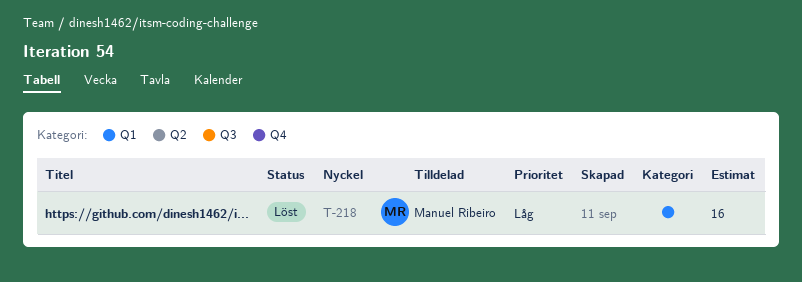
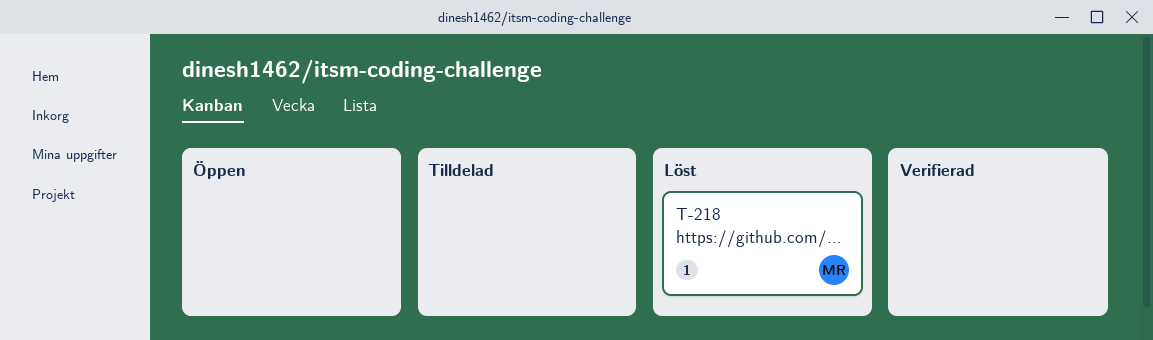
T-218, estimate: 16 -> 1

